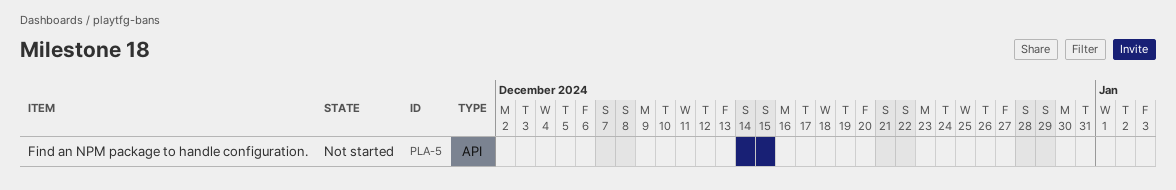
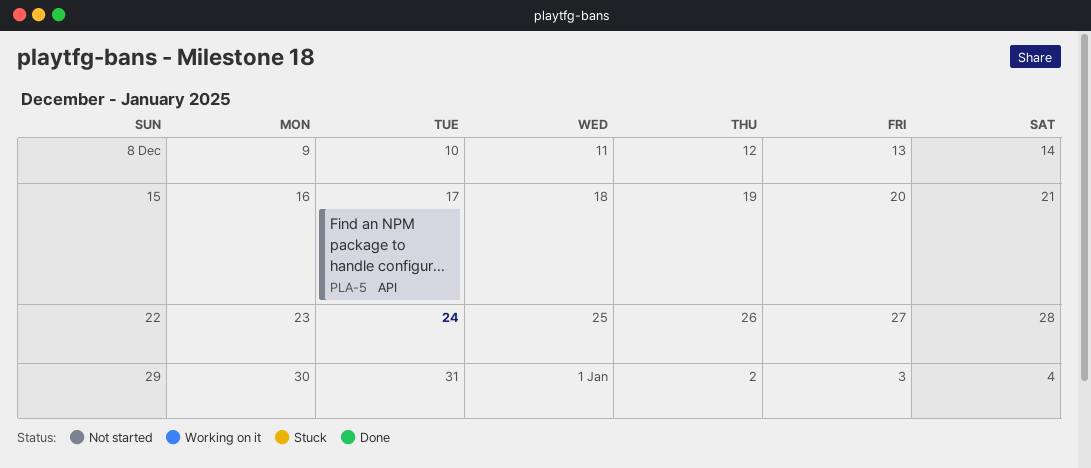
PLA-5, due: Dec 15 -> Dec 17

